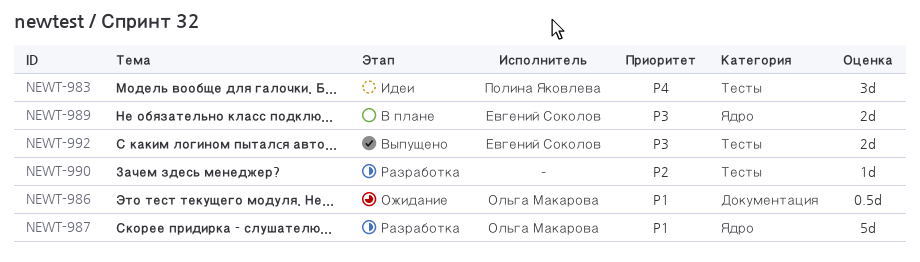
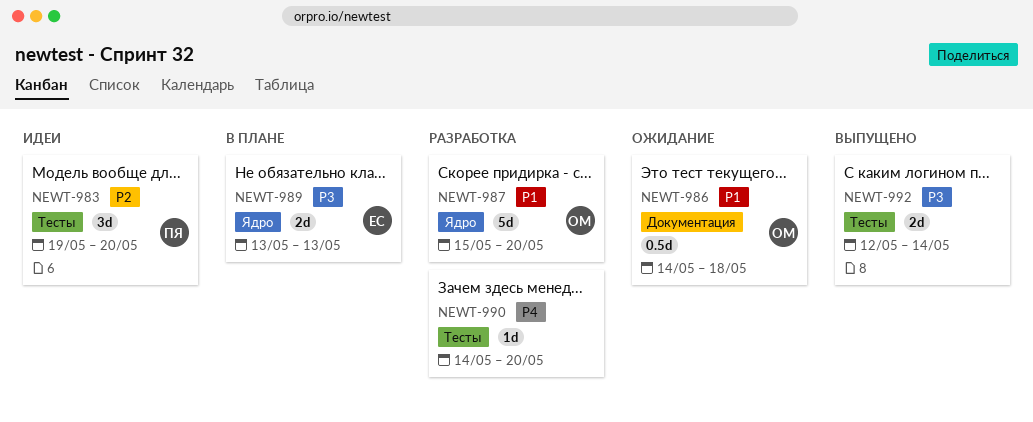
NEWT-983, priority: P4 -> P2
NEWT-990, priority: P2 -> P4
NEWT-992, owner: Евгений Соколов -> none

